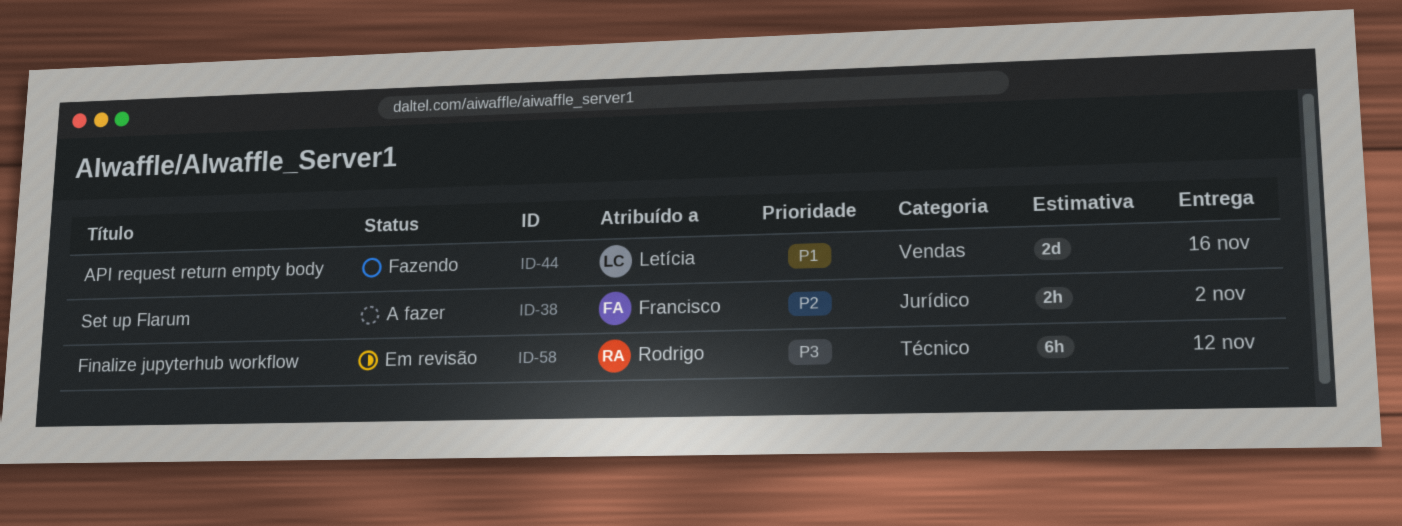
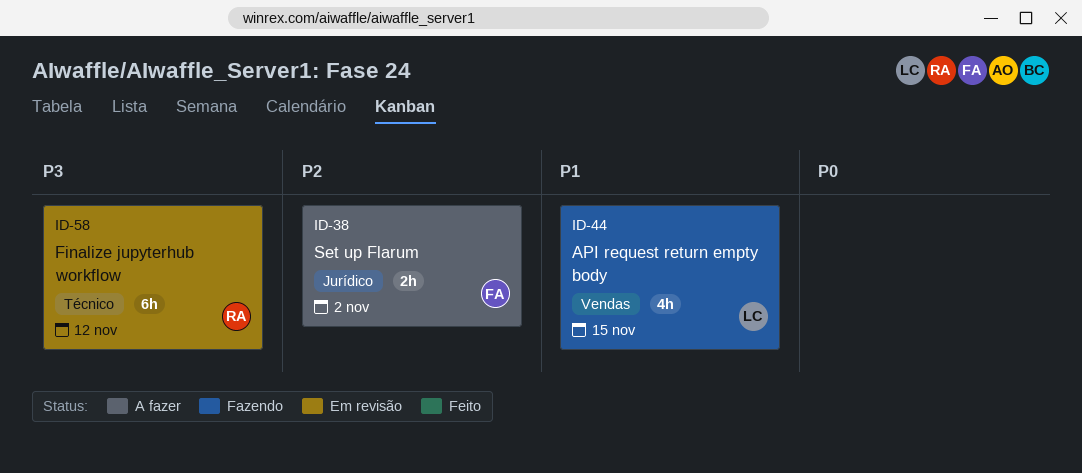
ID-44, estimate: 2d -> 4h
ID-44, due: Nov 16 -> Nov 15

